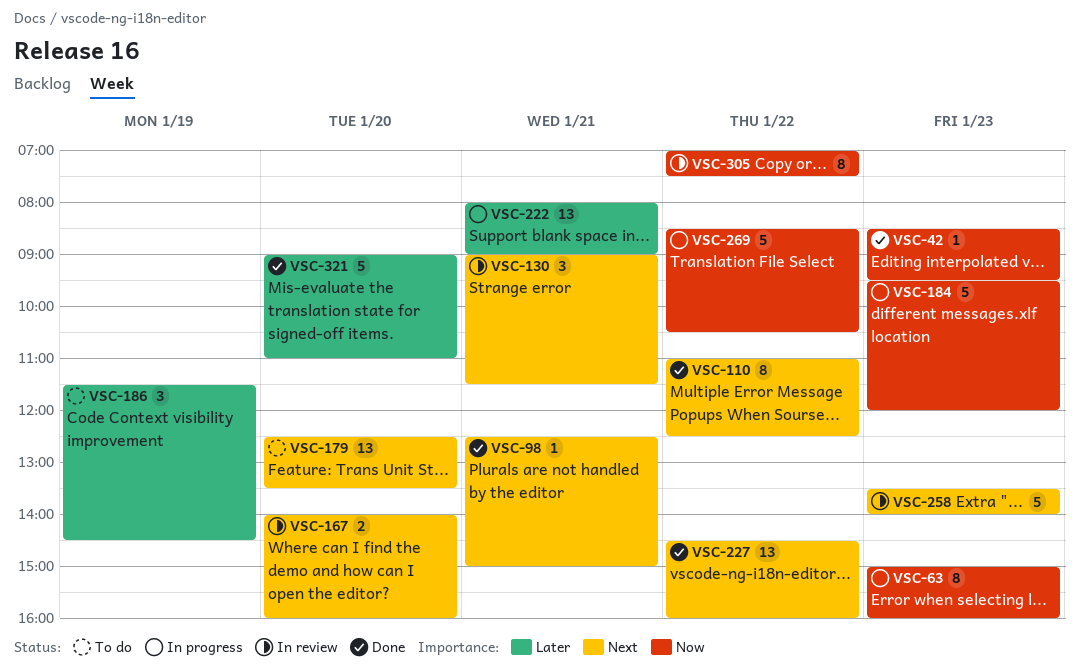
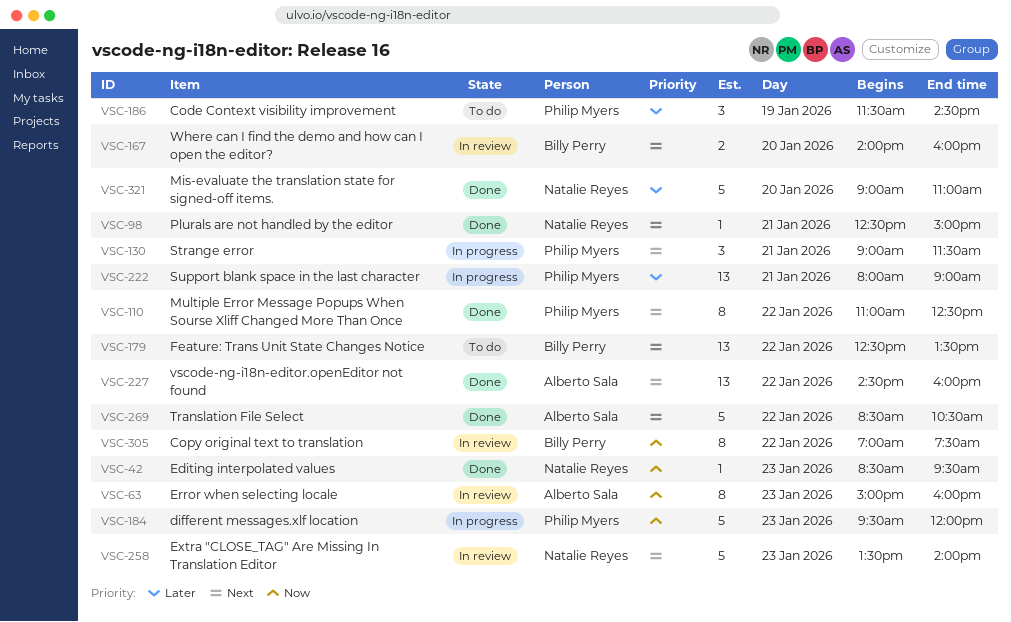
VSC-63, status: In progress -> In review
VSC-130, status: In review -> In progress
VSC-179, day: Jan 20 -> Jan 22
VSC-269, status: In progress -> Done
VSC-269, priority: Now -> Next

